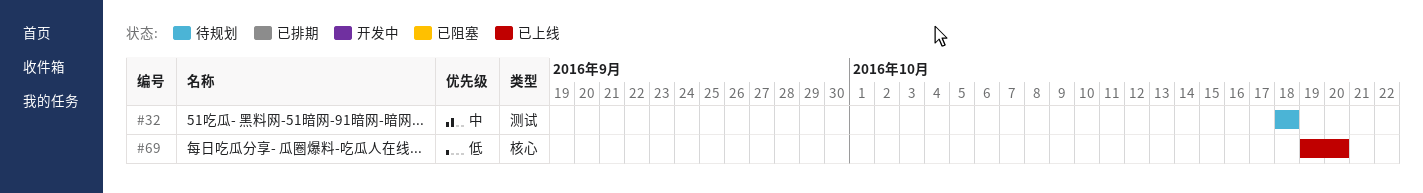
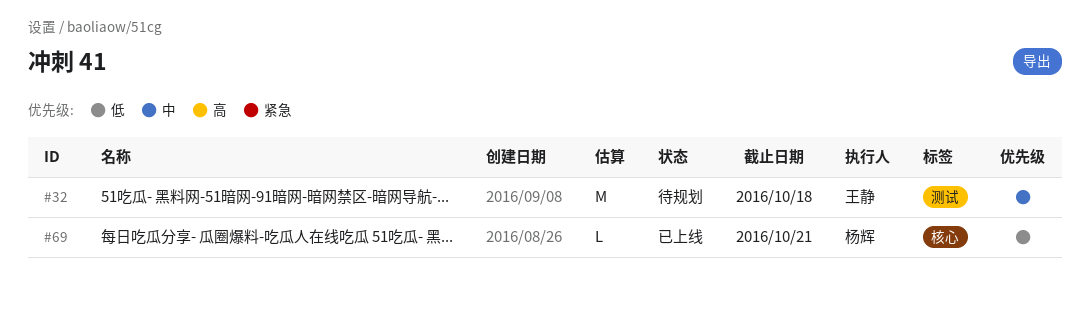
#69, due: Oct 20 -> Oct 21

